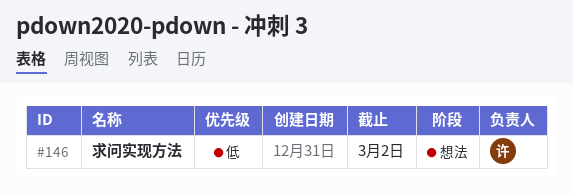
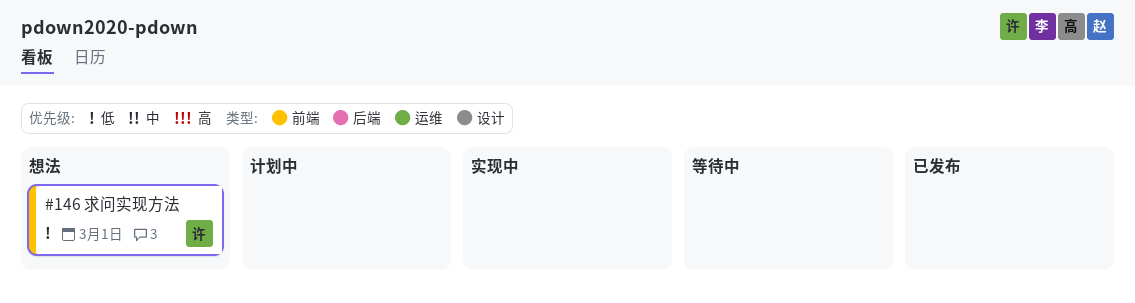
#146, due: Mar 2 -> Mar 1

